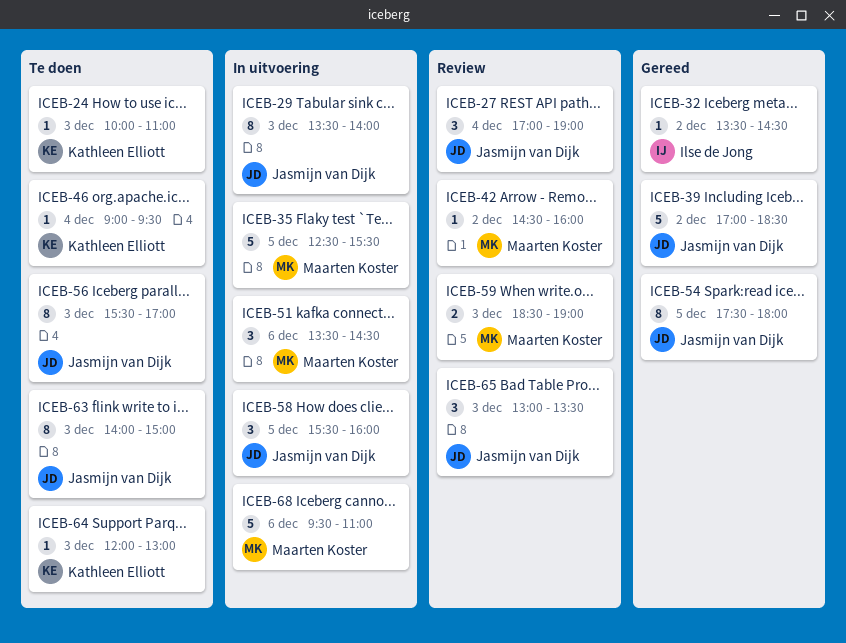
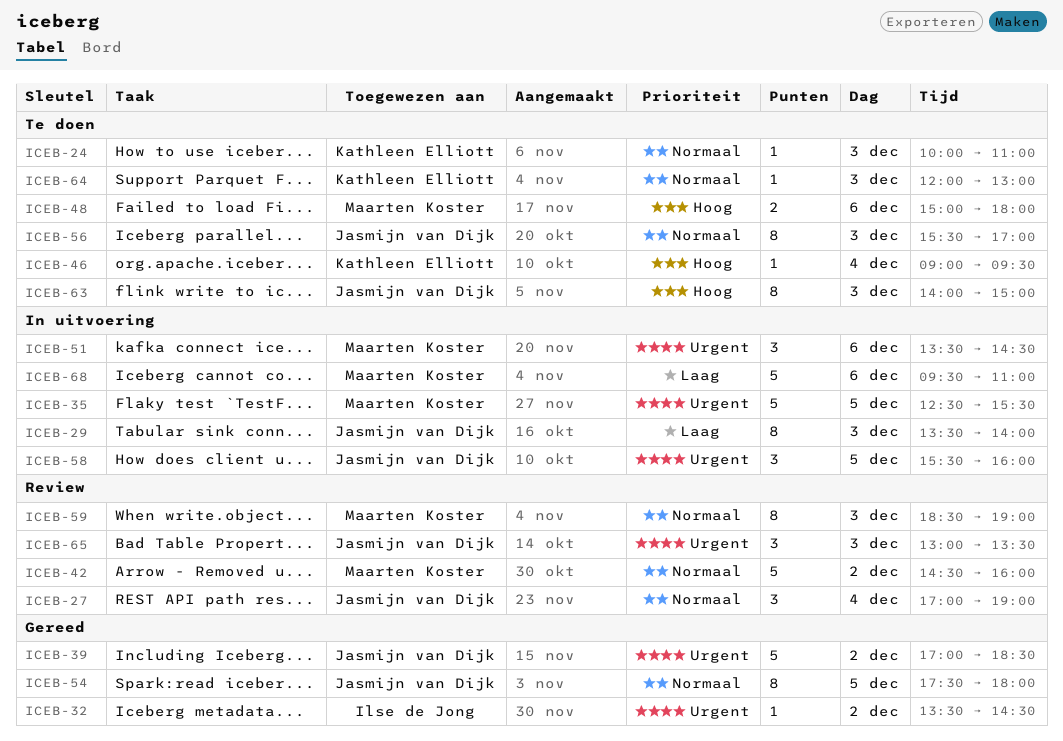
ICEB-42, estimate: 1 -> 5
ICEB-48: none -> present
ICEB-59, estimate: 2 -> 8

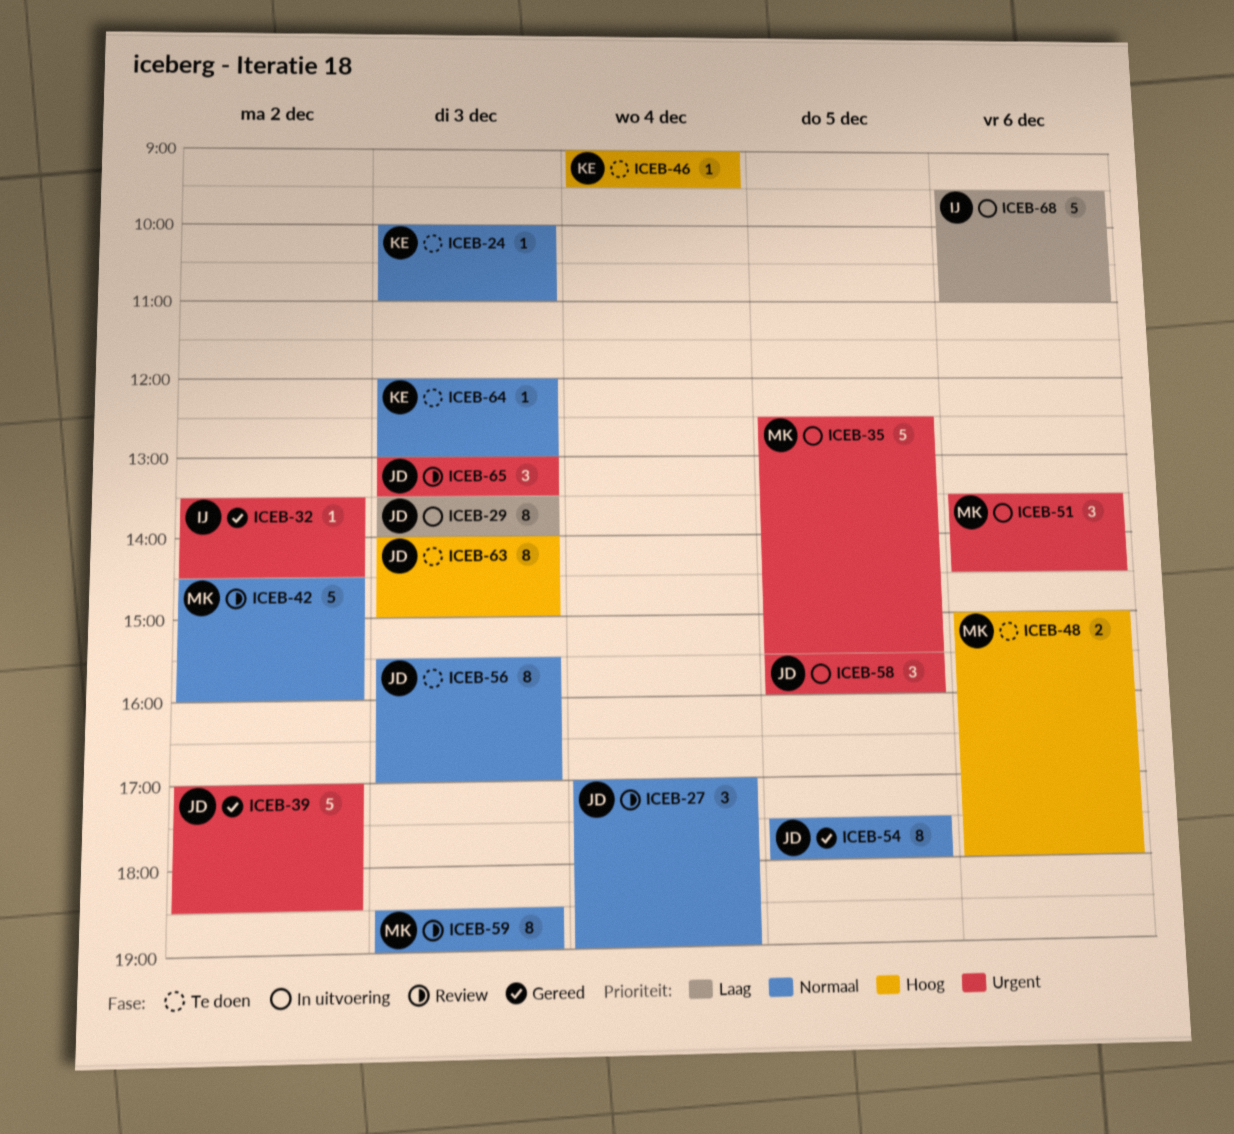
ICEB-68, owner: Maarten Koster -> Ilse de Jong

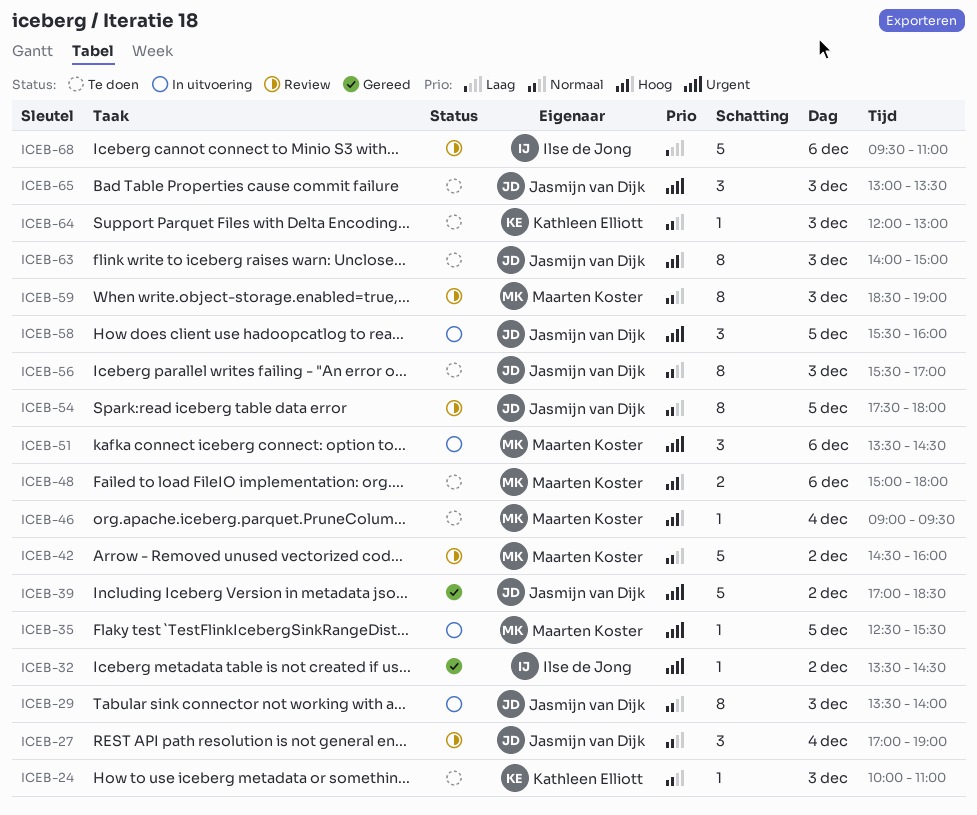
ICEB-29, priority: Laag -> Normaal
ICEB-35, estimate: 5 -> 1
ICEB-46, owner: Kathleen Elliott -> Maarten Koster
ICEB-54, status: Gereed -> Review
ICEB-65, status: Review -> Te doen
ICEB-68, status: In uitvoering -> Review

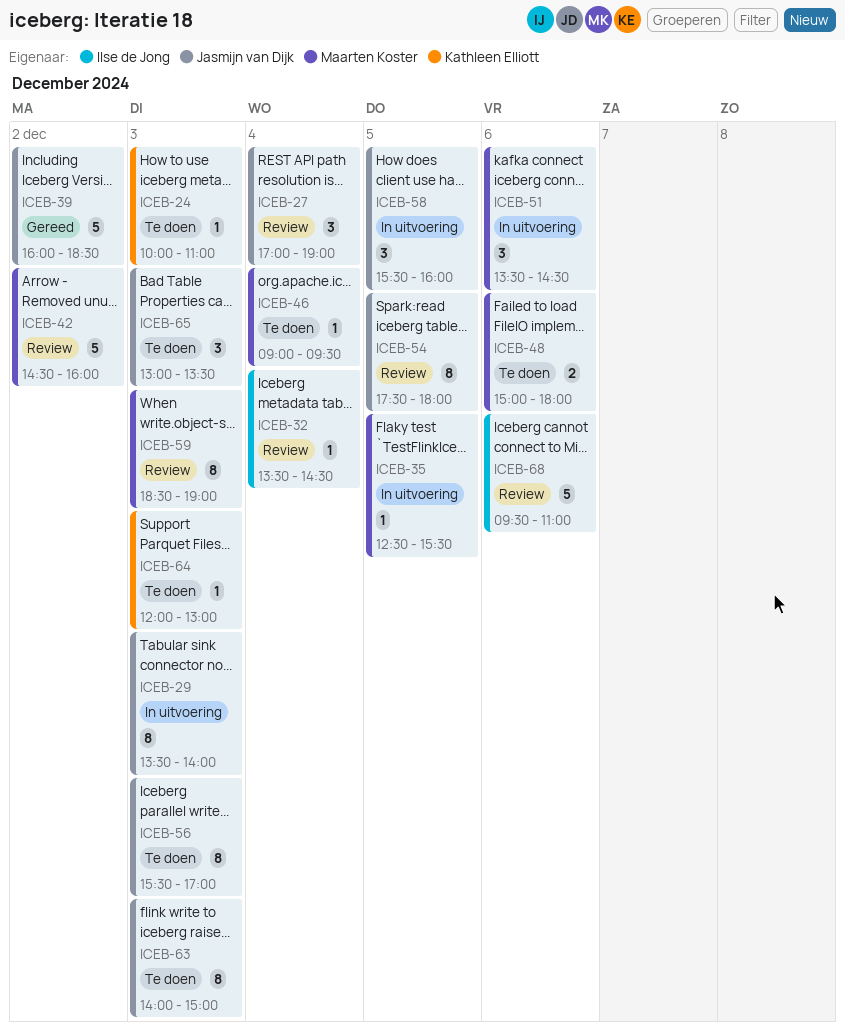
ICEB-32, status: Gereed -> Review
ICEB-32, day: Dec 2 -> Dec 4
ICEB-39, begins: 17:00 -> 16:00

